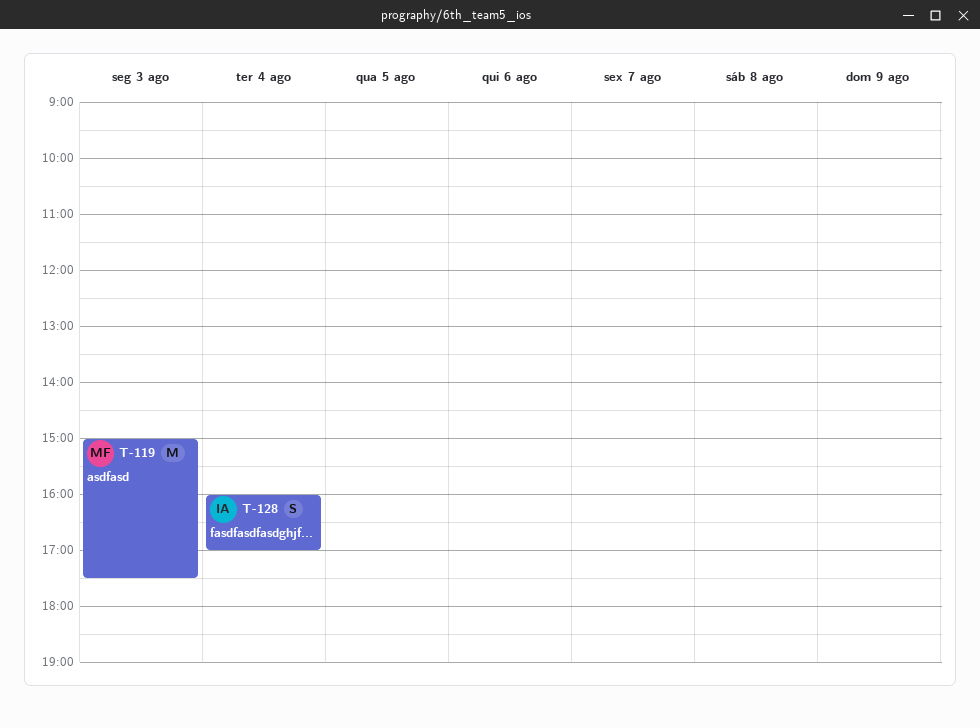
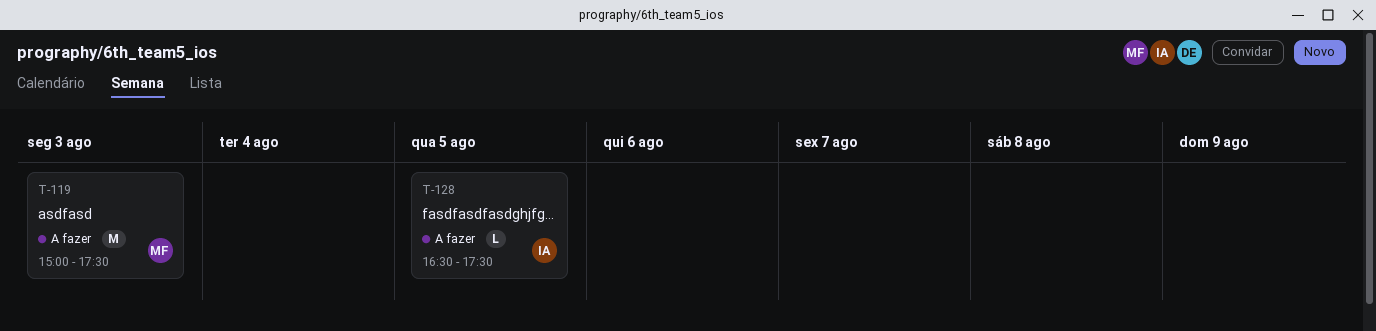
T-128, estimate: S -> L
T-128, day: Aug 4 -> Aug 5
T-128, begins: 16:00 -> 16:30
T-128, ends: 17:00 -> 17:30

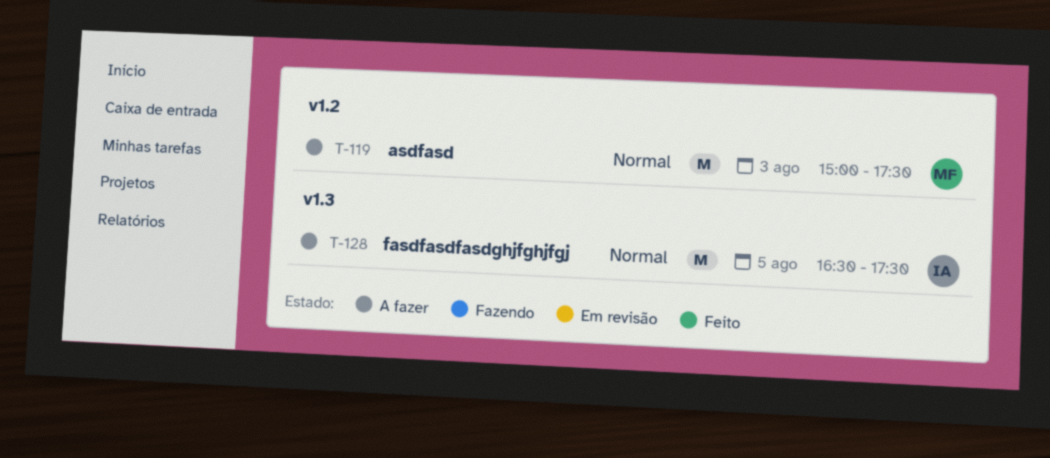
T-128, estimate: L -> M

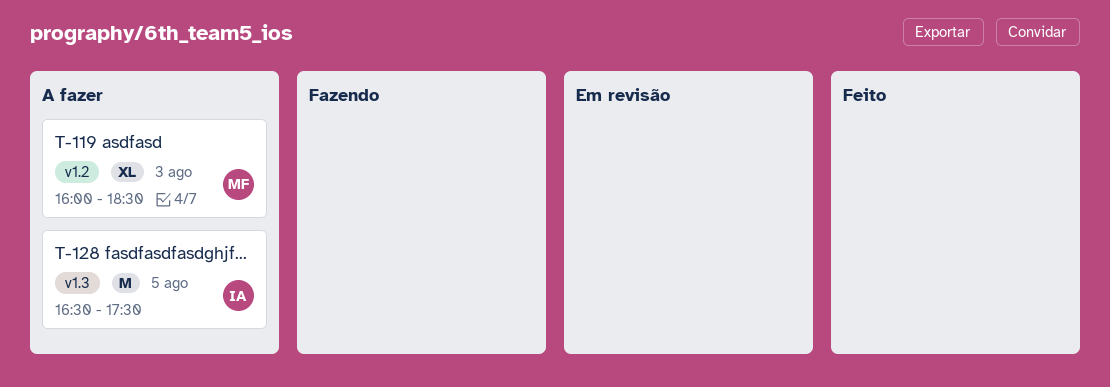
T-119, estimate: M -> XL
T-119, begins: 15:00 -> 16:00
T-119, ends: 17:30 -> 18:30

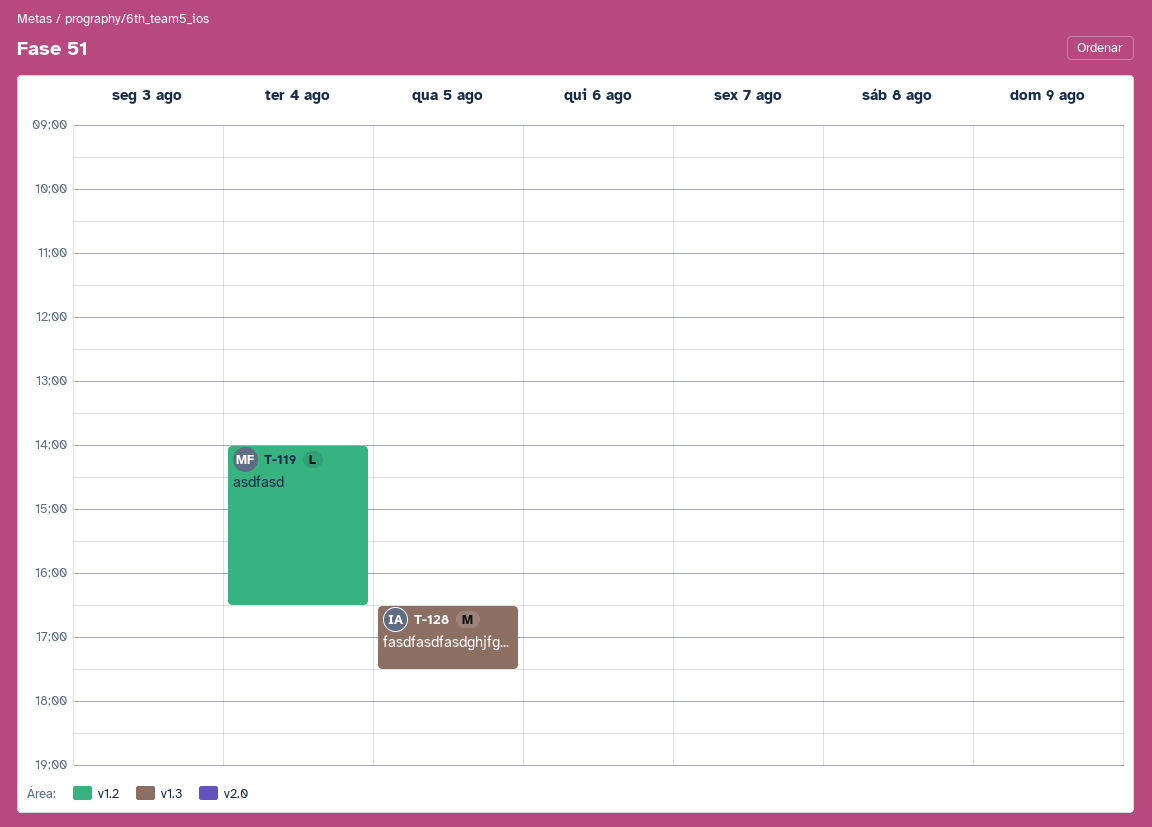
T-119, estimate: XL -> L
T-119, day: Aug 3 -> Aug 4
T-119, begins: 16:00 -> 14:00
T-119, ends: 18:30 -> 16:30

